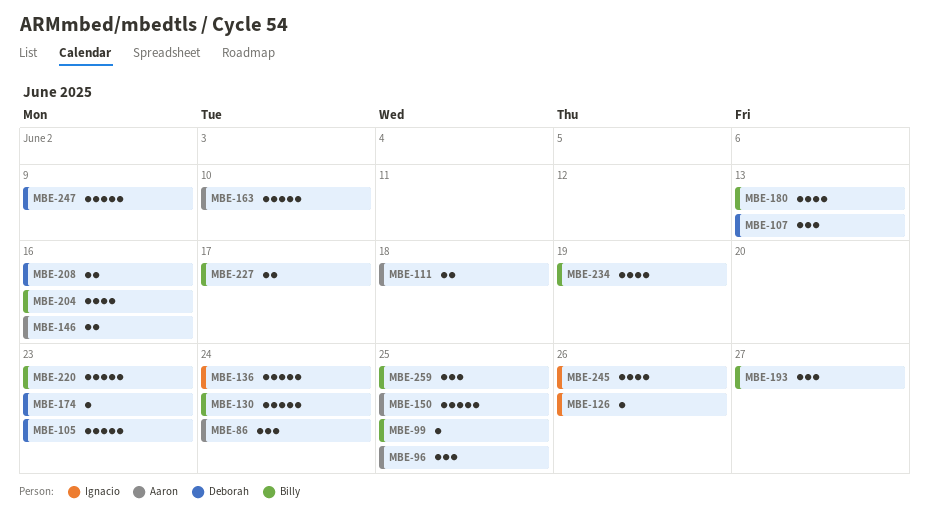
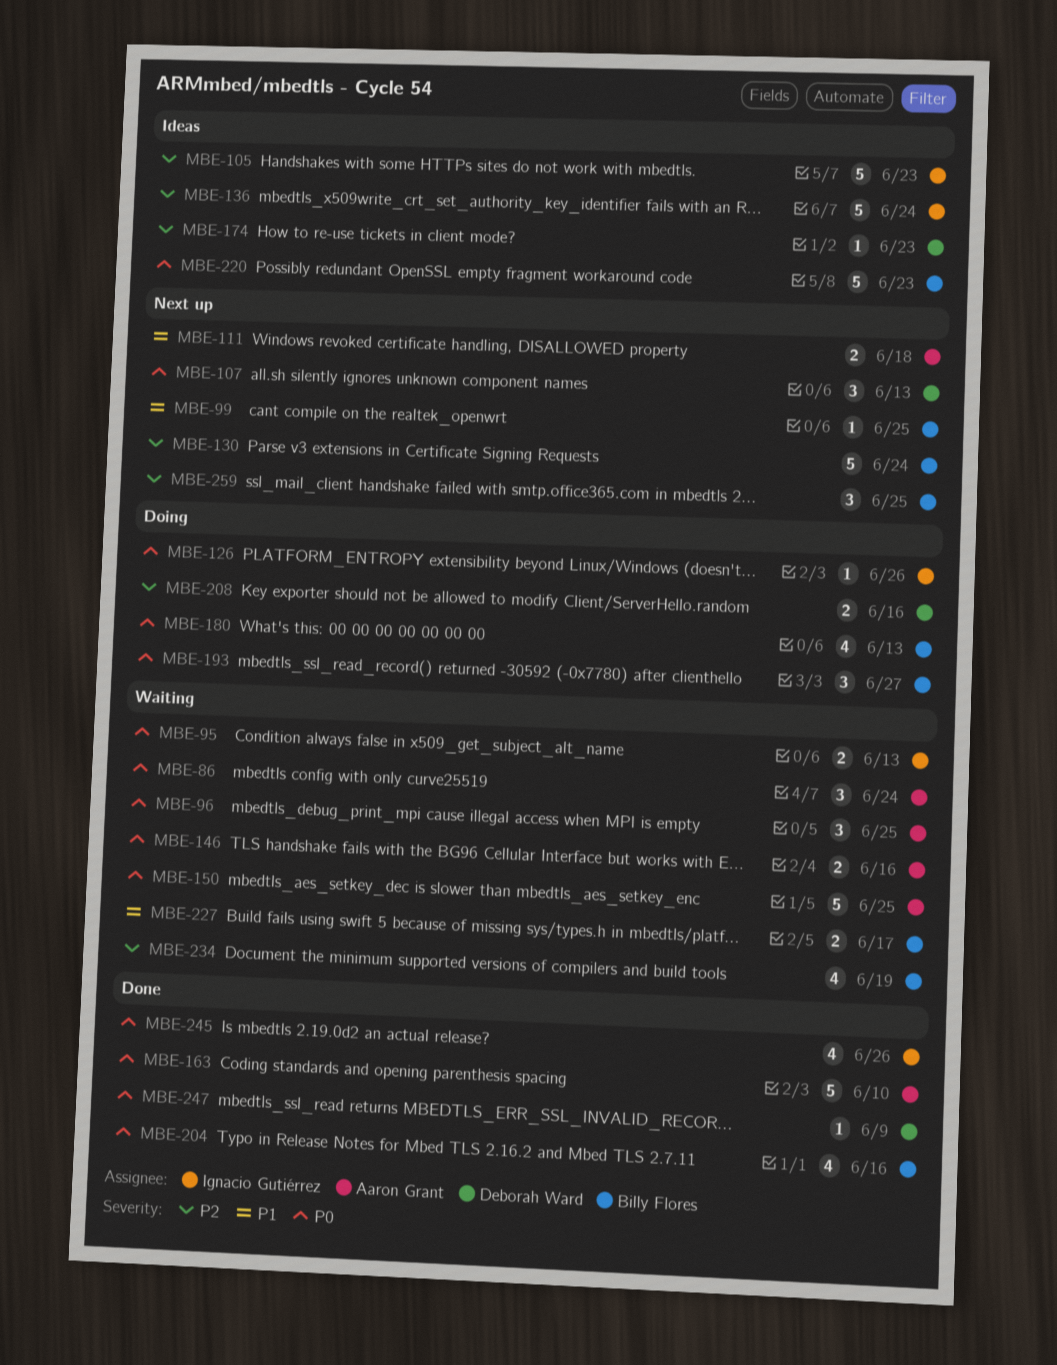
MBE-95: none -> present
MBE-105, owner: Deborah Ward -> Ignacio Gutiérrez
MBE-247, estimate: 5 -> 1

